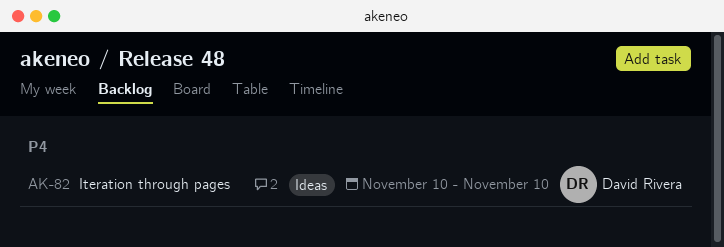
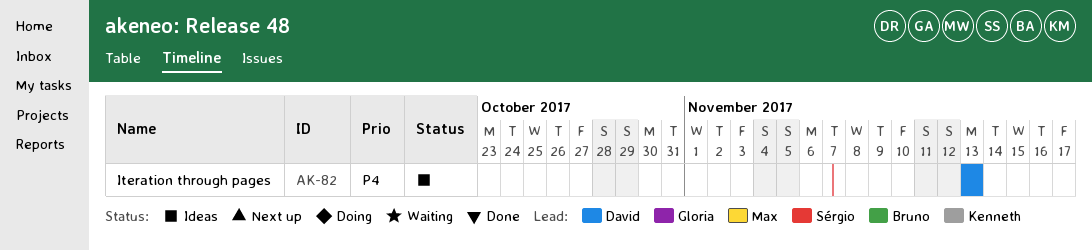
AK-82, start: Nov 10 -> Nov 13
AK-82, due: Nov 10 -> Nov 13

